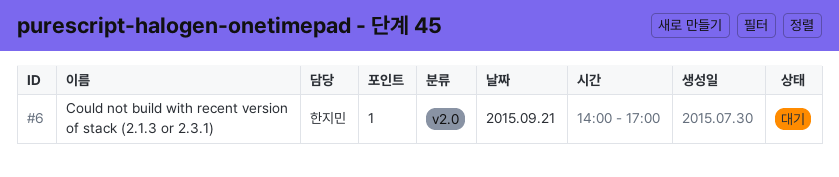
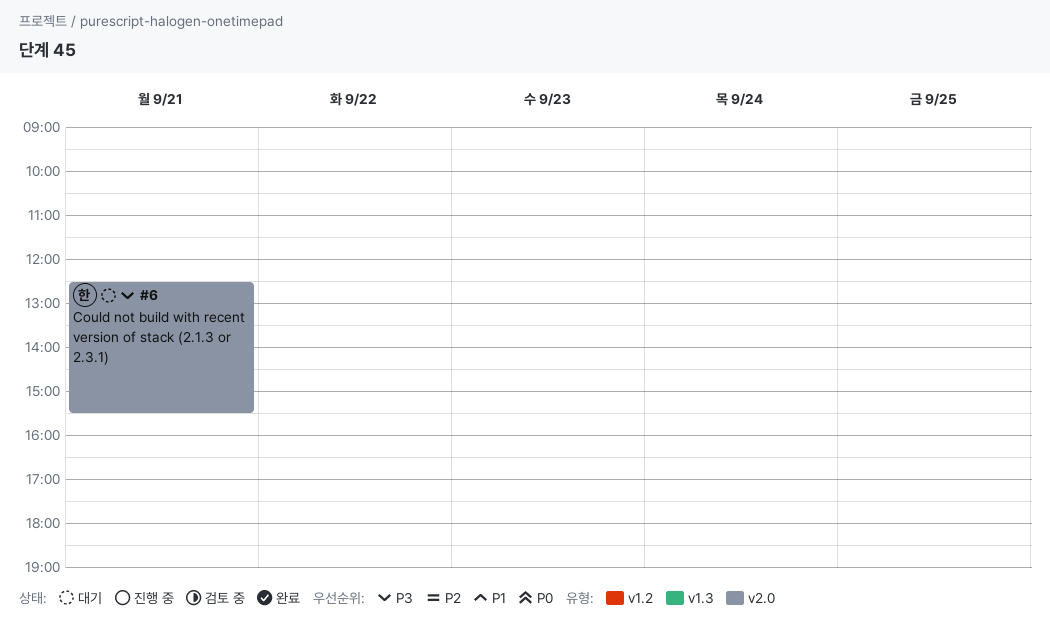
#6, begins: 14:00 -> 12:30
#6, ends: 17:00 -> 15:30

